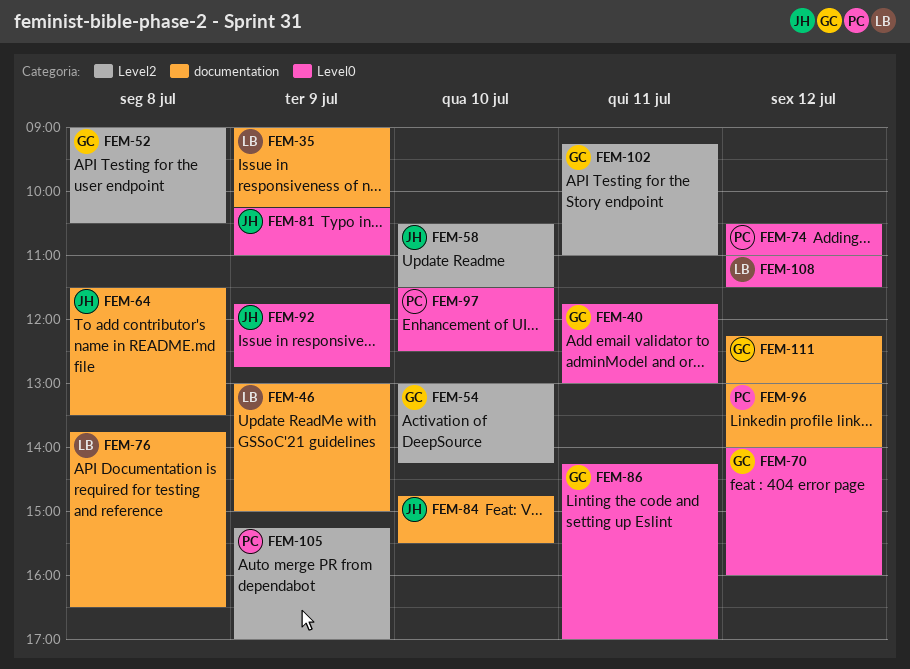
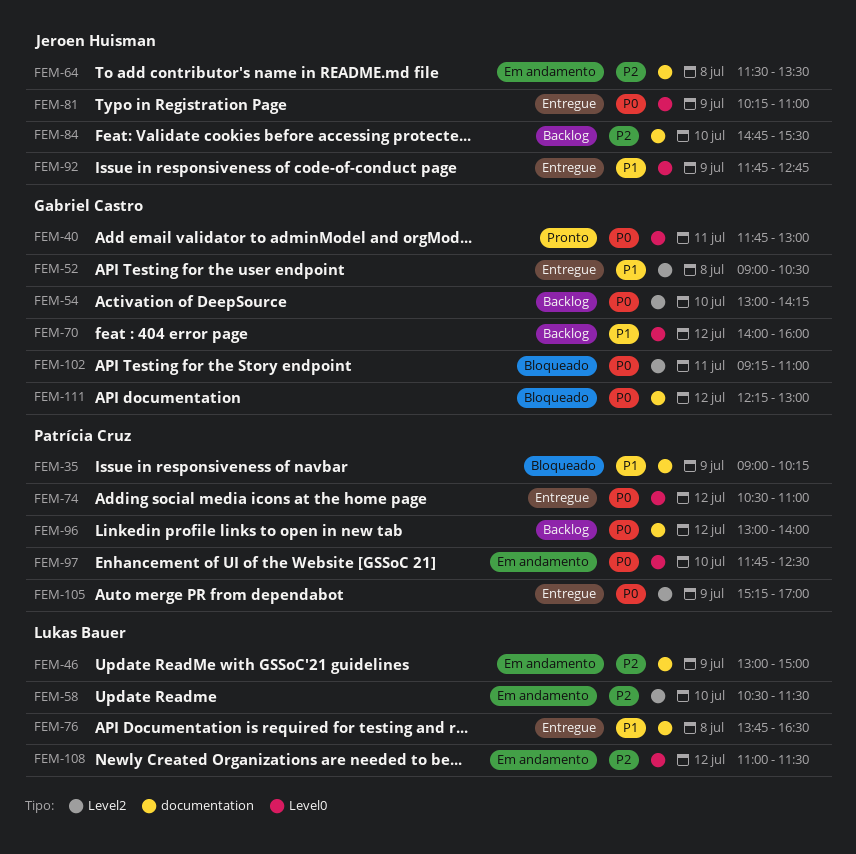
FEM-35, owner: Lukas Bauer -> Patrícia Cruz
FEM-58, owner: Jeroen Huisman -> Lukas Bauer
FEM-86: present -> none
FEM-97, begins: 11:30 -> 11:45

